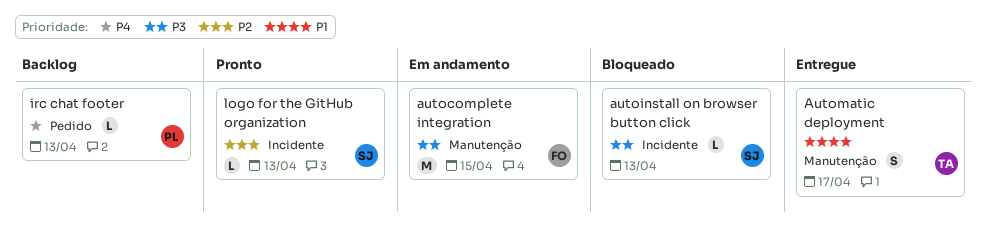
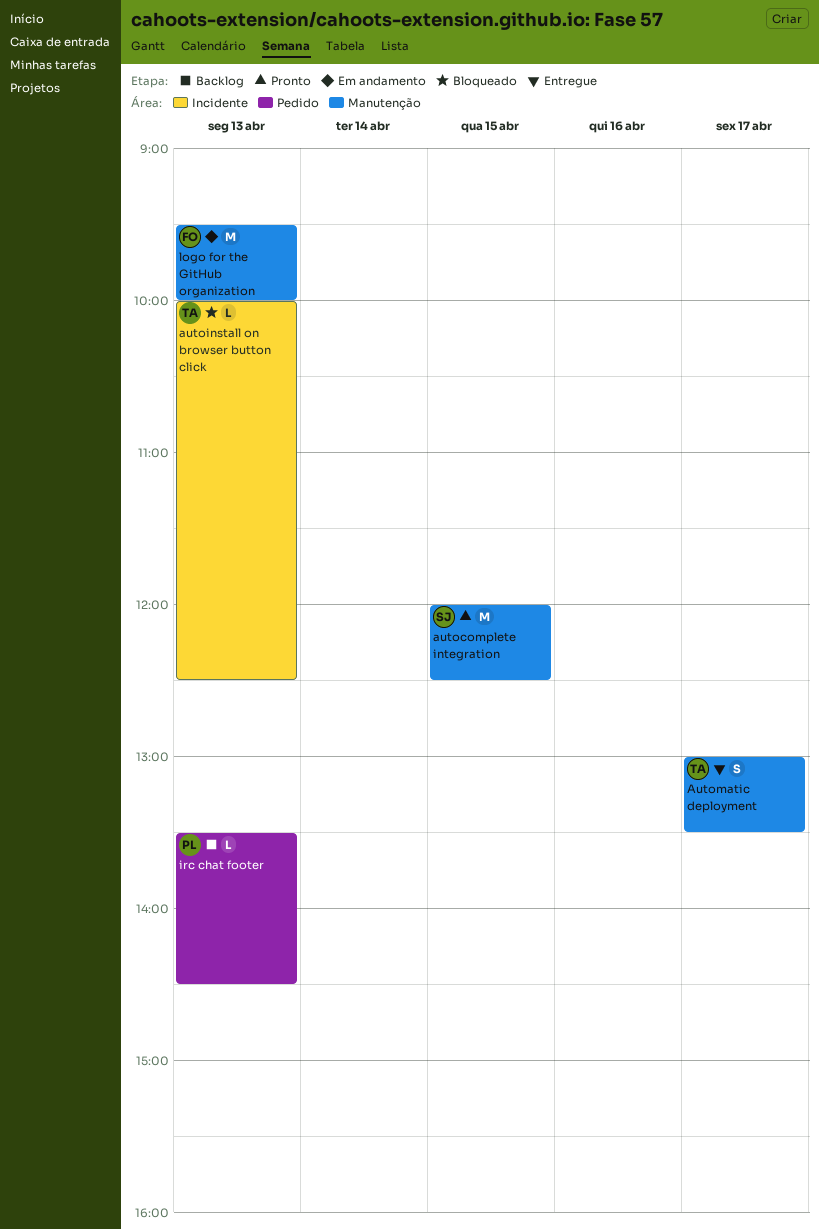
autocomplete integration, status: Em andamento -> Pronto
autocomplete integration, owner: FO -> SJ
autoinstall on browser button click, owner: SJ -> TA
logo for the GitHub organization, status: Pronto -> Em andamento
logo for the GitHub organization, owner: SJ -> FO
logo for the GitHub organization, label: Incidente -> Manutenção
logo for the GitHub organization, estimate: L -> M

